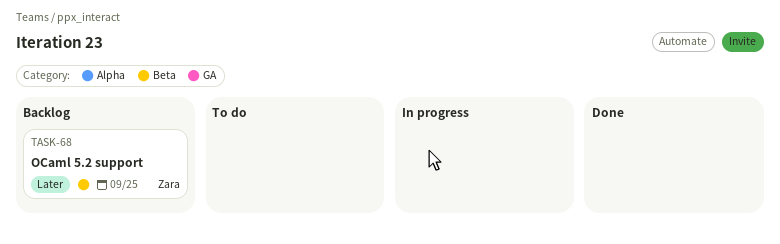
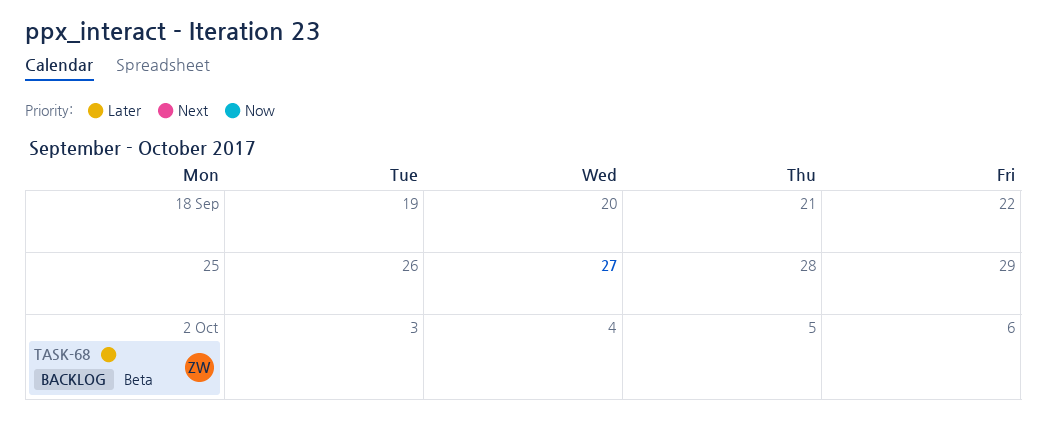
TASK-68, due: Sep 25 -> Oct 2

